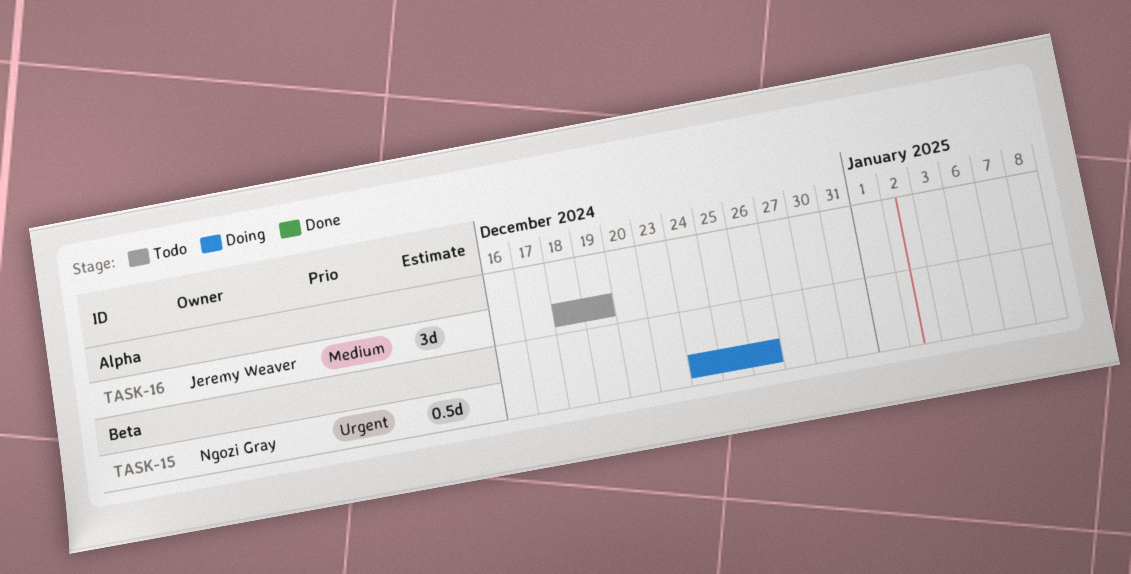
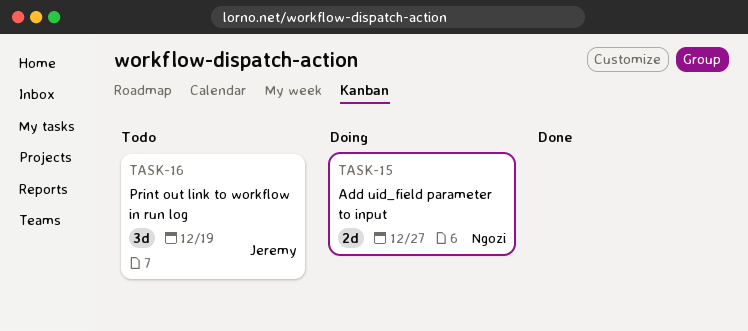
TASK-15, estimate: 0.5d -> 2d
TASK-15, due: Dec 26 -> Dec 27

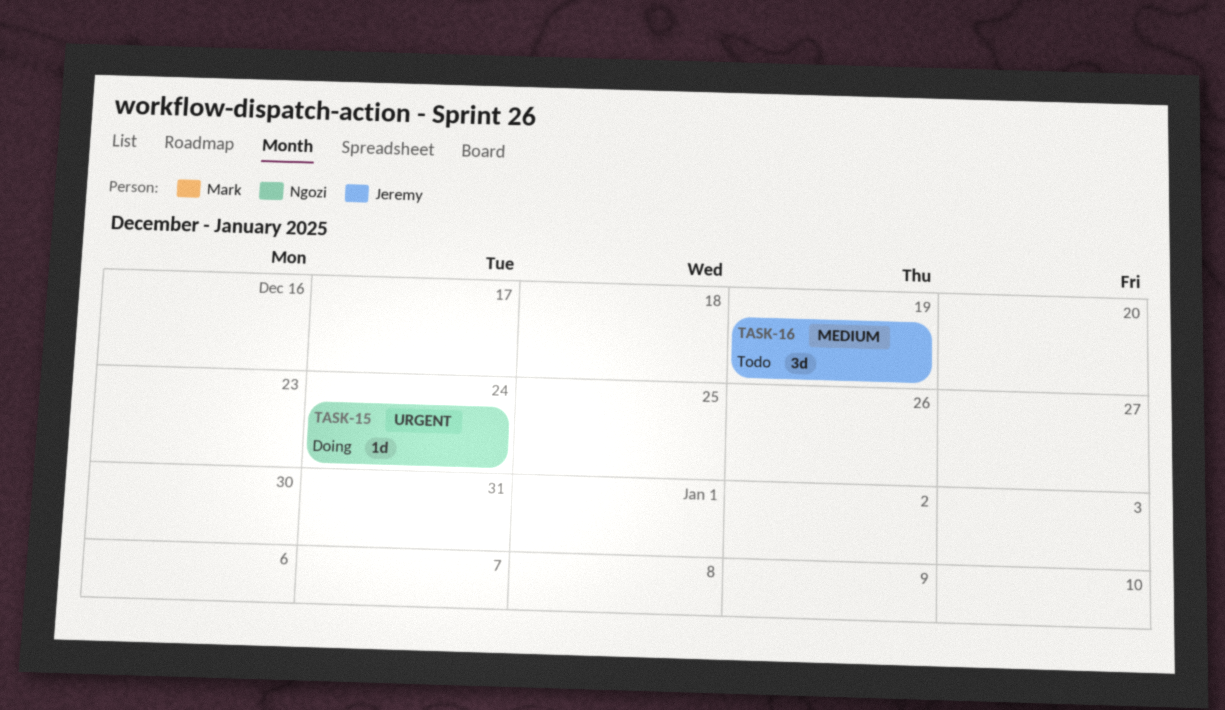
TASK-15, estimate: 2d -> 1d
TASK-15, due: Dec 27 -> Dec 24

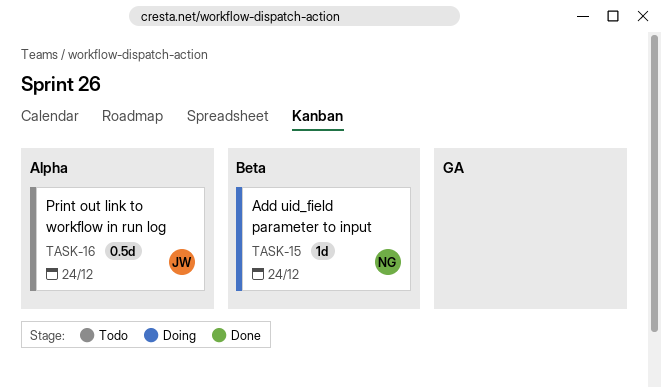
TASK-16, estimate: 3d -> 0.5d
TASK-16, due: Dec 19 -> Dec 24

